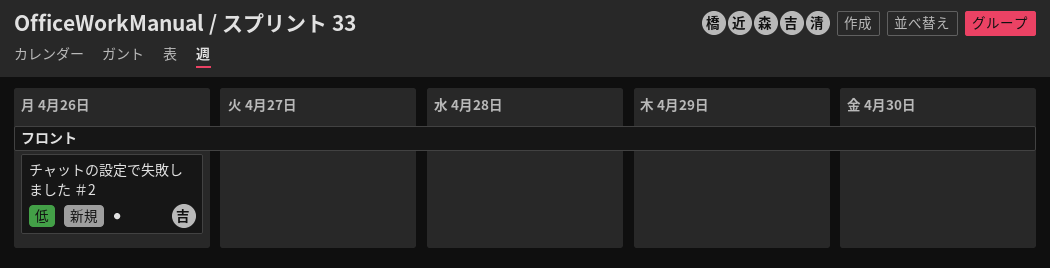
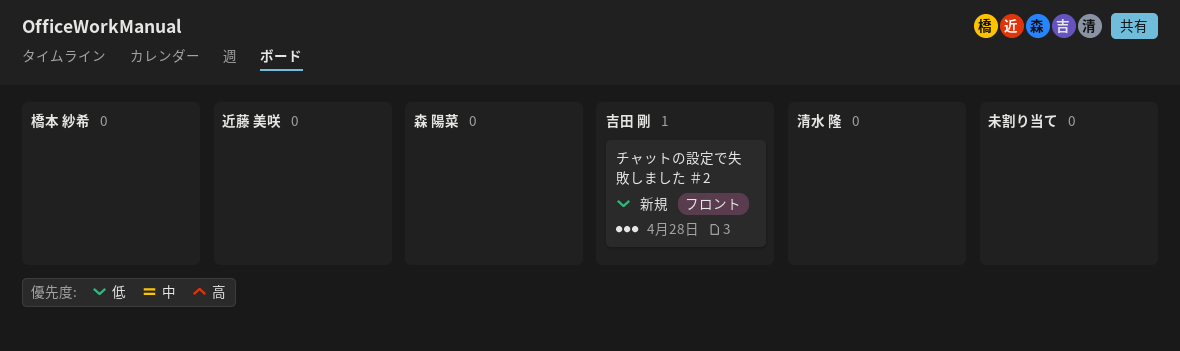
チャットの設定で失敗しました ＃2, estimate: 1 -> 3
チャットの設定で失敗しました ＃2, due: Apr 26 -> Apr 28

